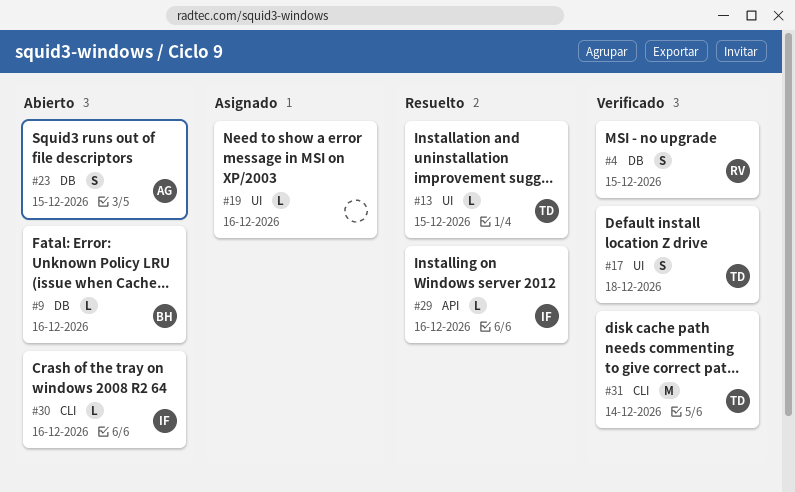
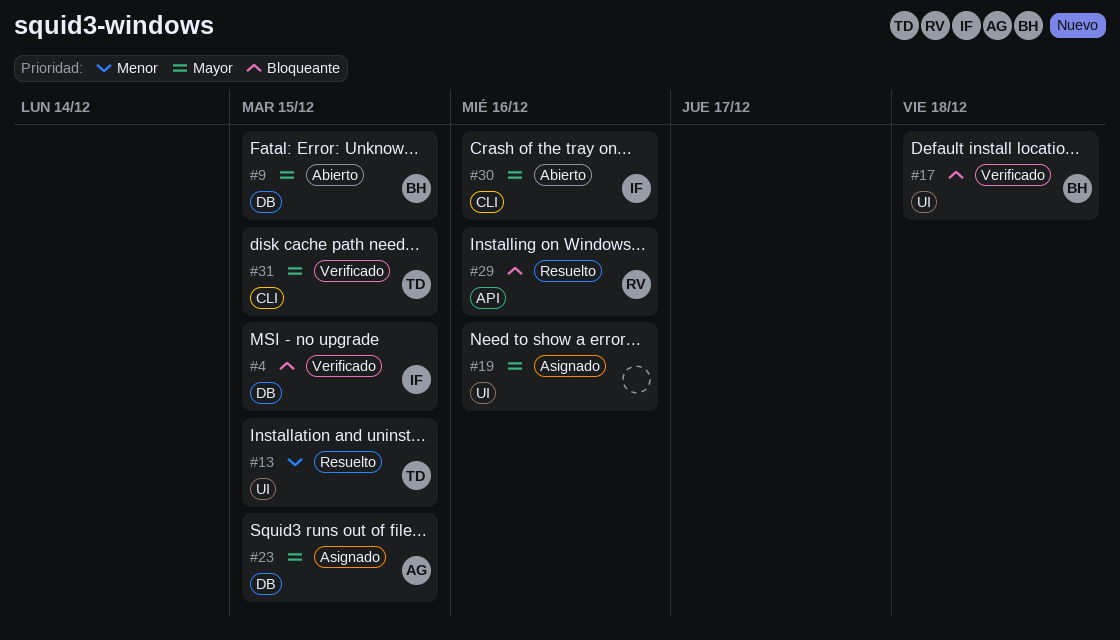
#4, owner: RV -> IF
#9, due: Dec 16 -> Dec 15
#17, owner: TD -> BH
#23, status: Abierto -> Asignado
#29, owner: IF -> RV
#31, due: Dec 14 -> Dec 15

